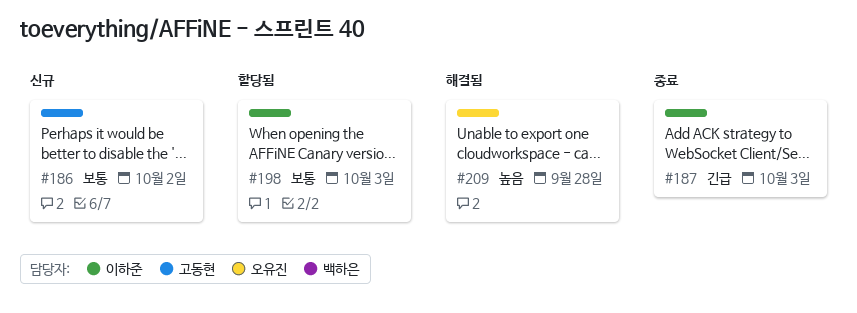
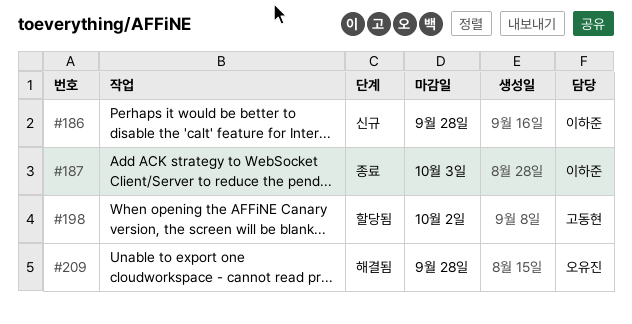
#186, owner: 고동현 -> 이하준
#186, due: Oct 2 -> Sep 28
#198, owner: 이하준 -> 고동현
#198, due: Oct 3 -> Oct 2

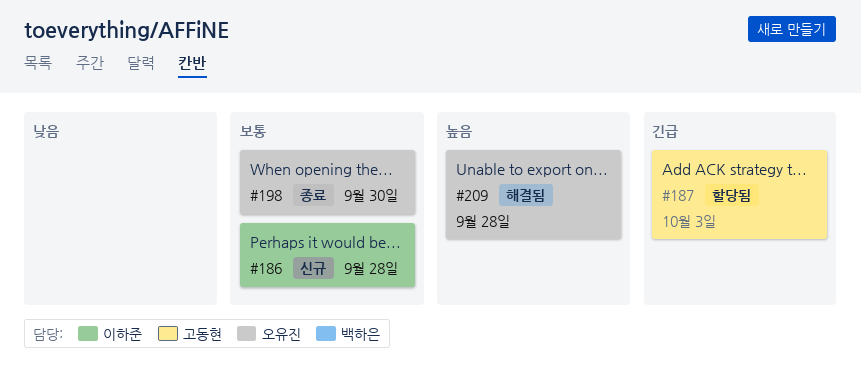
#187, status: 종료 -> 할당됨
#187, owner: 이하준 -> 고동현
#198, status: 할당됨 -> 종료
#198, owner: 고동현 -> 오유진
#198, due: Oct 2 -> Sep 30

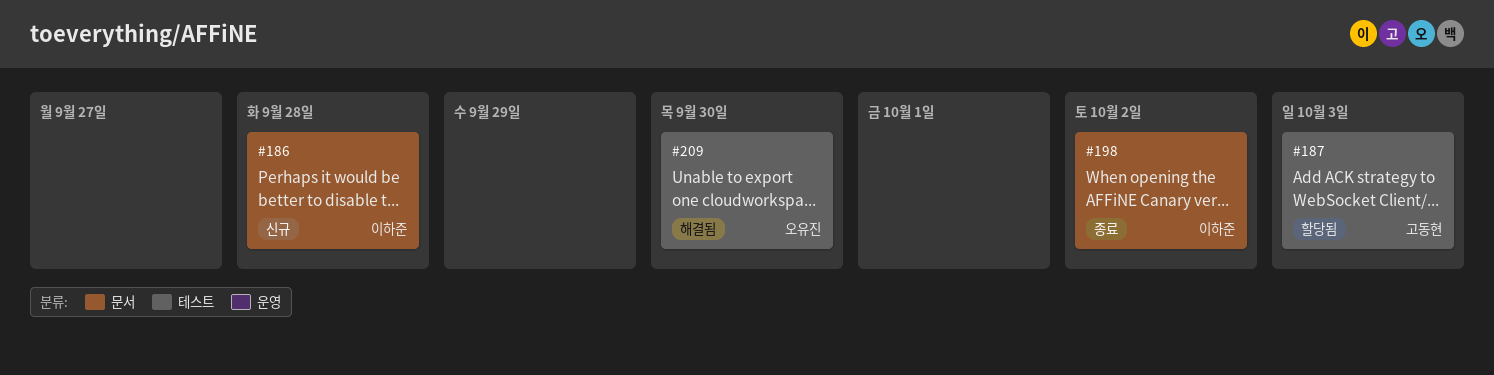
#198, owner: 오유진 -> 이하준
#198, due: Sep 30 -> Oct 2
#209, due: Sep 28 -> Sep 30

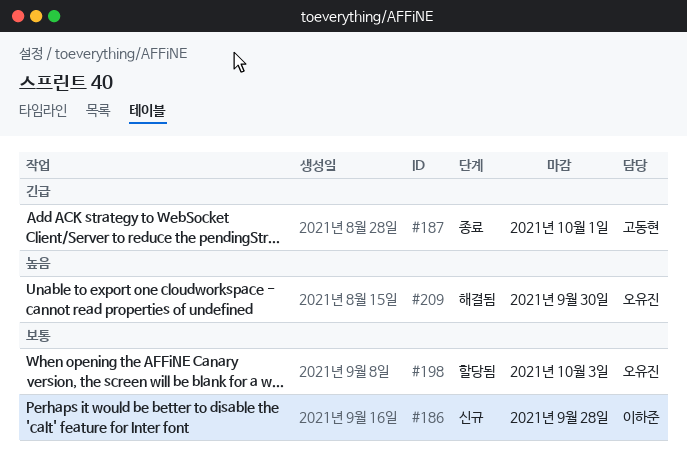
#187, status: 할당됨 -> 종료
#187, due: Oct 3 -> Oct 1
#198, status: 종료 -> 할당됨
#198, owner: 이하준 -> 오유진
#198, due: Oct 2 -> Oct 3

